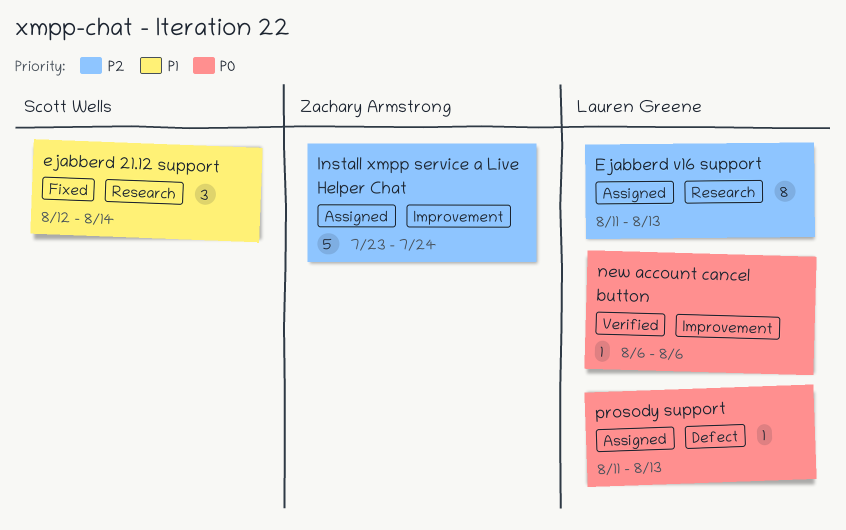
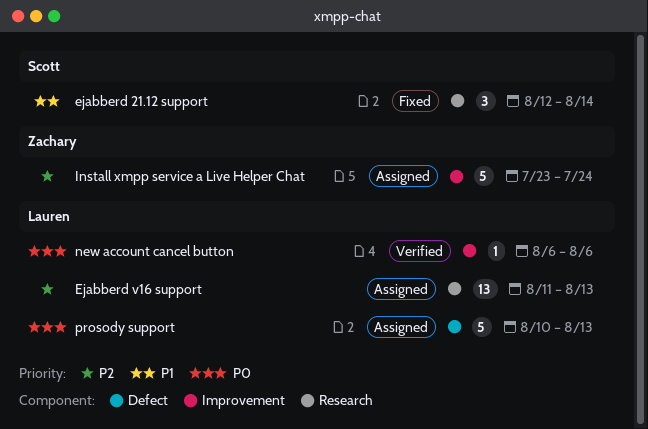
Ejabberd v16 support, estimate: 8 -> 13
prosody support, estimate: 1 -> 5
prosody support, start: Aug 11 -> Aug 10

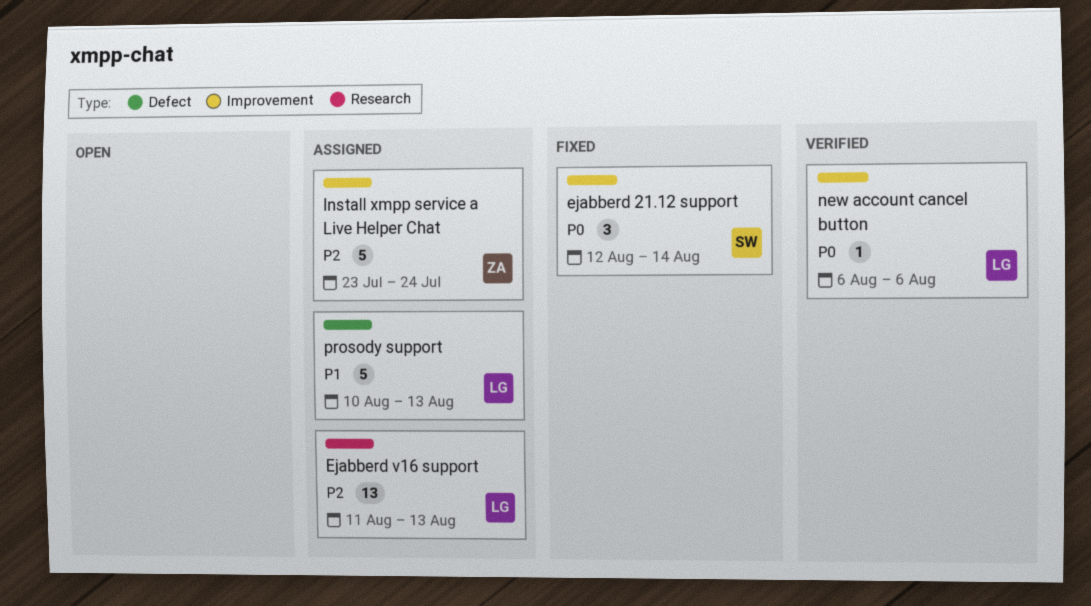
ejabberd 21.12 support, priority: P1 -> P0
ejabberd 21.12 support, label: Research -> Improvement
prosody support, priority: P0 -> P1

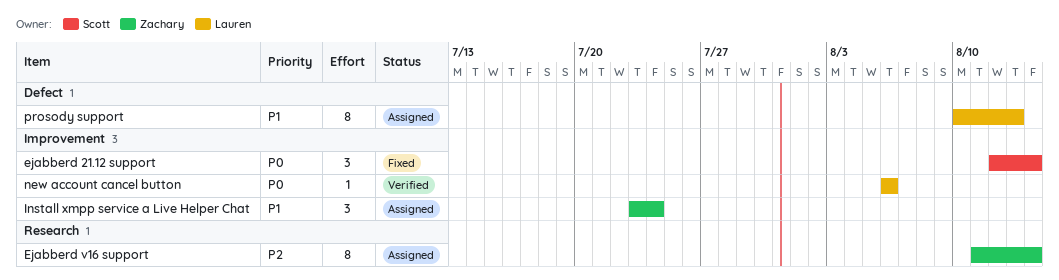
Ejabberd v16 support, owner: Lauren -> Zachary
Ejabberd v16 support, estimate: 13 -> 8
Ejabberd v16 support, due: Aug 13 -> Aug 14
Install xmpp service a Live Helper Chat, priority: P2 -> P1
Install xmpp service a Live Helper Chat, estimate: 5 -> 3
prosody support, estimate: 5 -> 8

